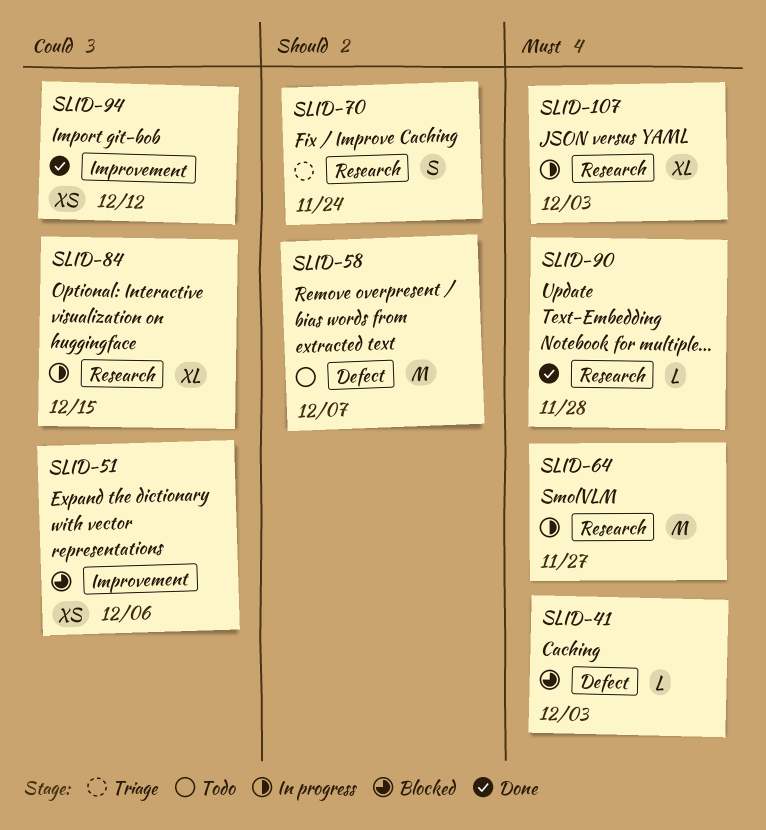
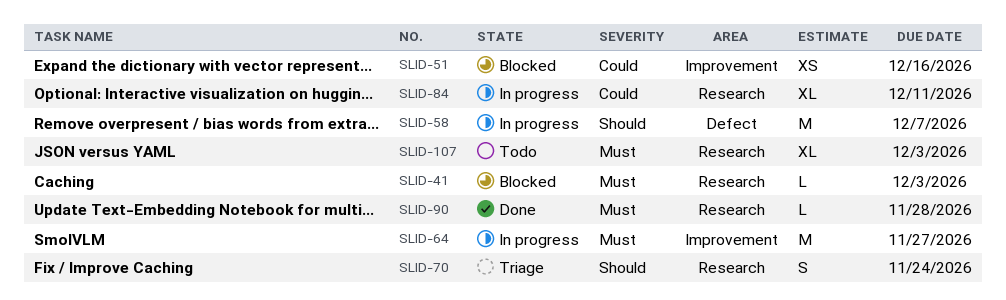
SLID-41, label: Defect -> Research
SLID-51, due: Dec 6 -> Dec 16
SLID-58, status: Todo -> In progress
SLID-64, label: Research -> Improvement
SLID-84, due: Dec 15 -> Dec 11
SLID-94: present -> none
SLID-107, status: In progress -> Todo

